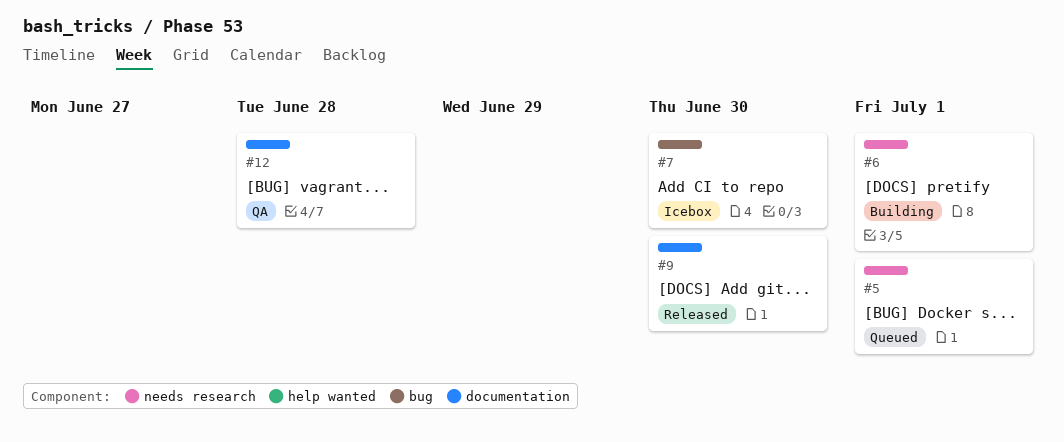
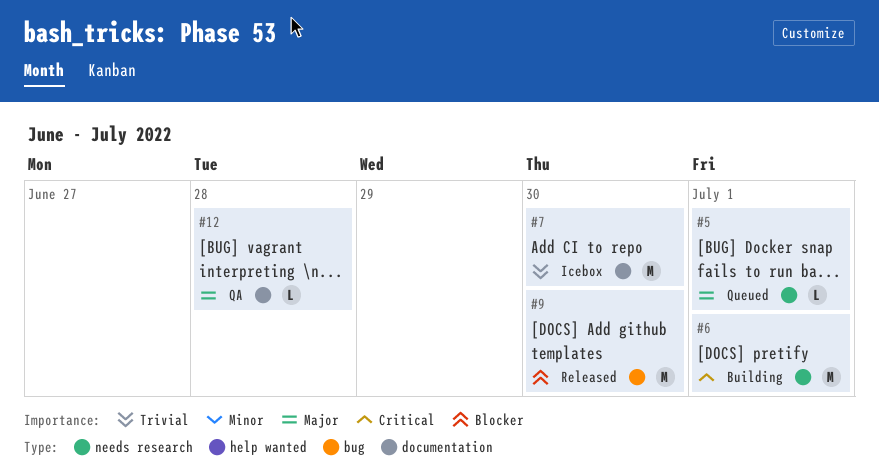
#7, label: bug -> documentation
#9, label: documentation -> bug

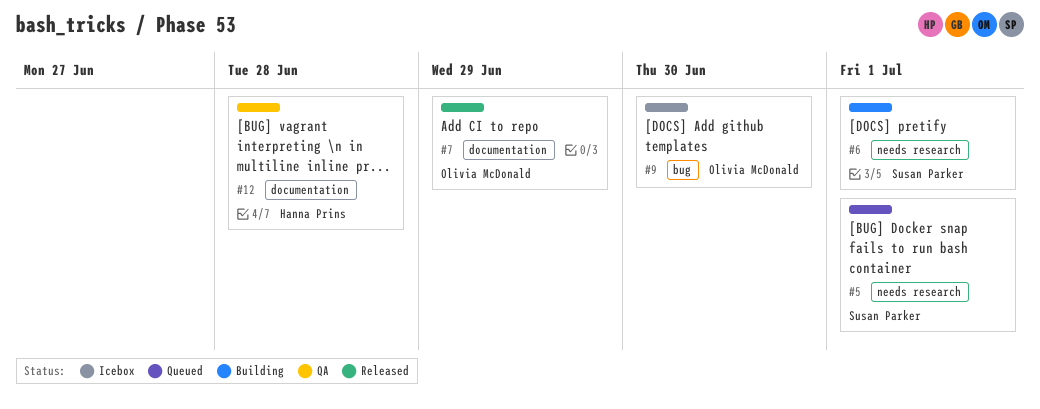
#7, status: Icebox -> Released
#7, due: Jun 30 -> Jun 29
#9, status: Released -> Icebox

